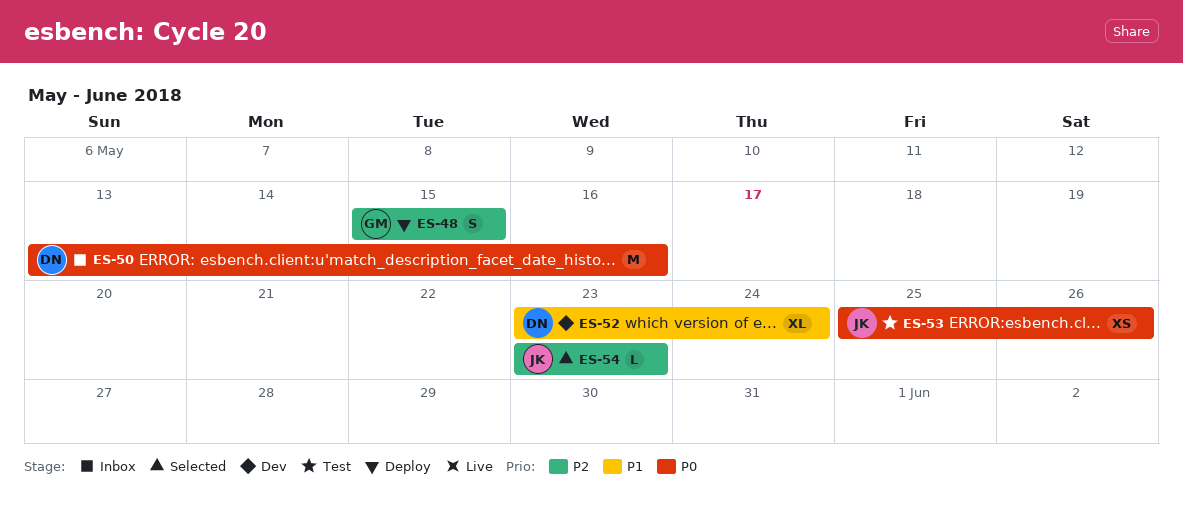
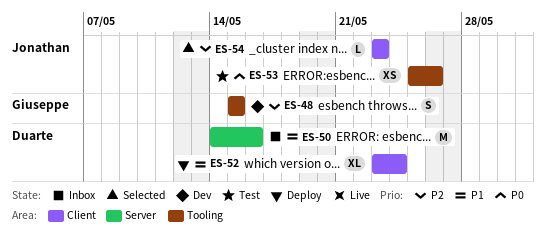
ES-48, status: Deploy -> Dev
ES-50, priority: P0 -> P1
ES-50, start: May 13 -> May 14
ES-52, status: Dev -> Deploy

